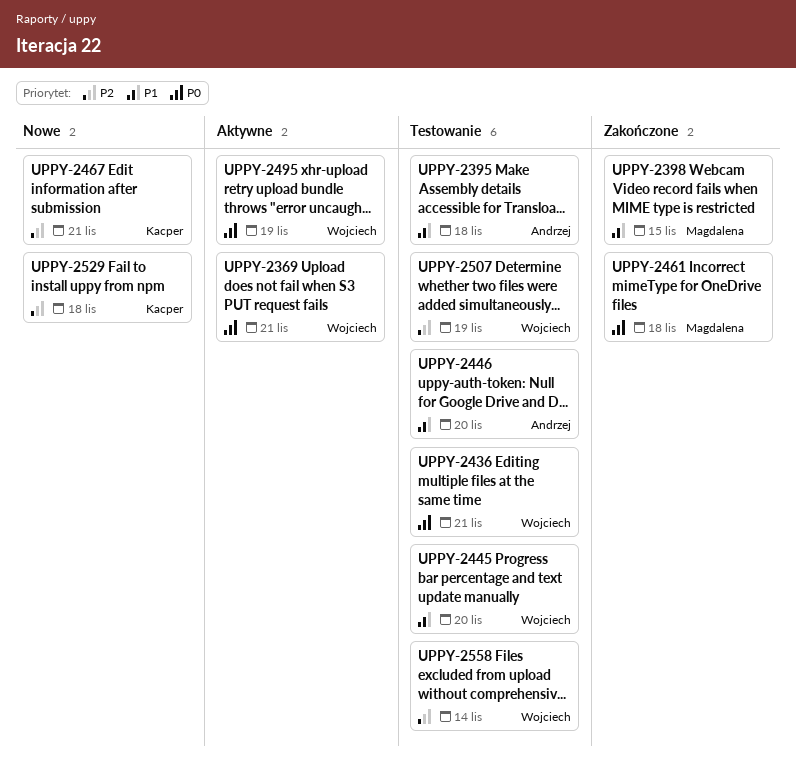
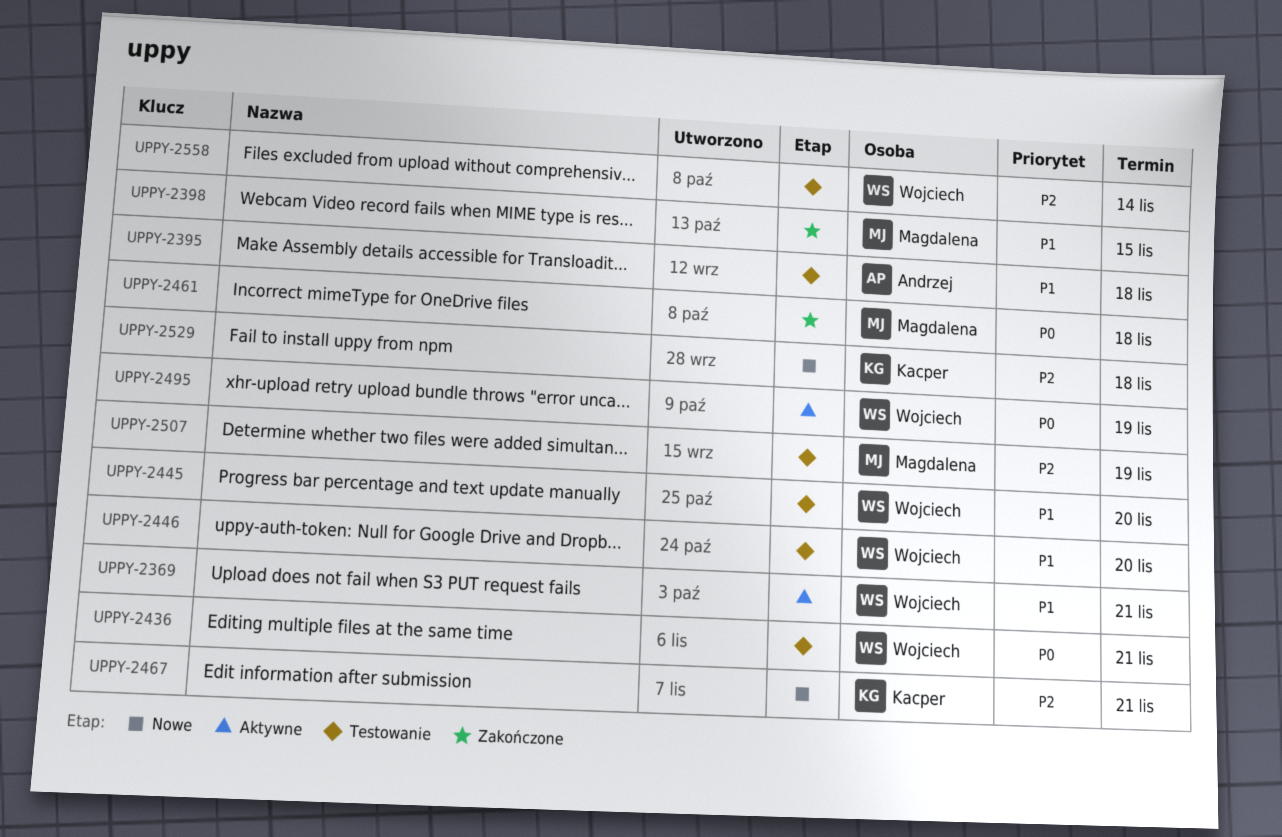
UPPY-2369, priority: P0 -> P1
UPPY-2446, owner: Andrzej -> Wojciech
UPPY-2507, owner: Wojciech -> Magdalena

